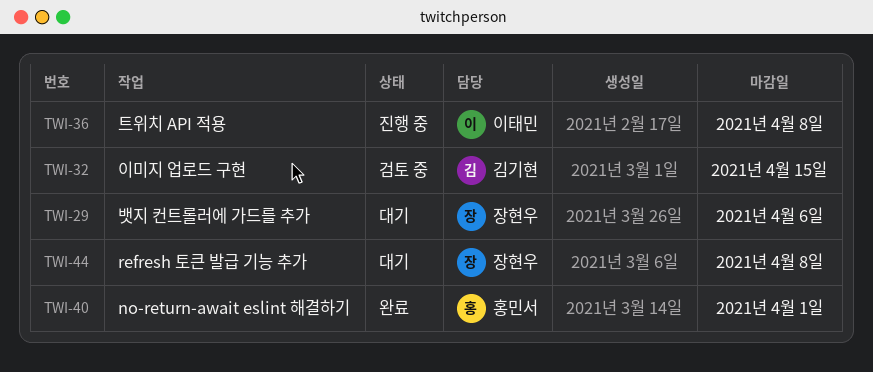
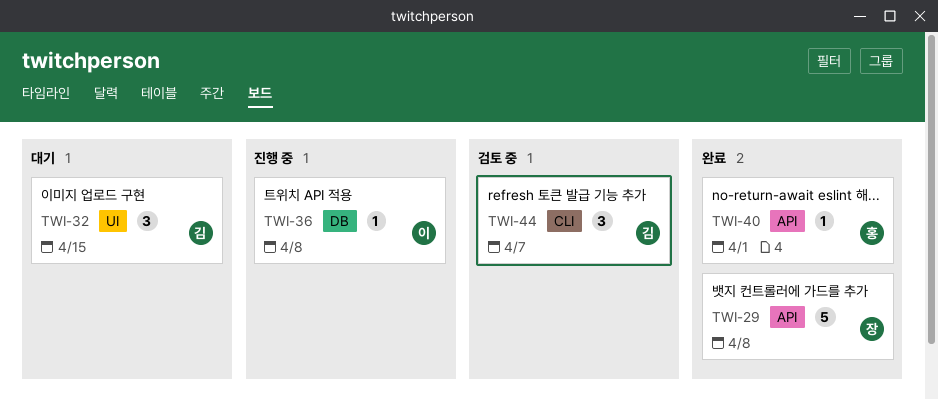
TWI-29, status: 대기 -> 완료
TWI-29, due: Apr 6 -> Apr 8
TWI-32, status: 검토 중 -> 대기
TWI-44, status: 대기 -> 검토 중
TWI-44, owner: 장현우 -> 김기현
TWI-44, due: Apr 8 -> Apr 7

